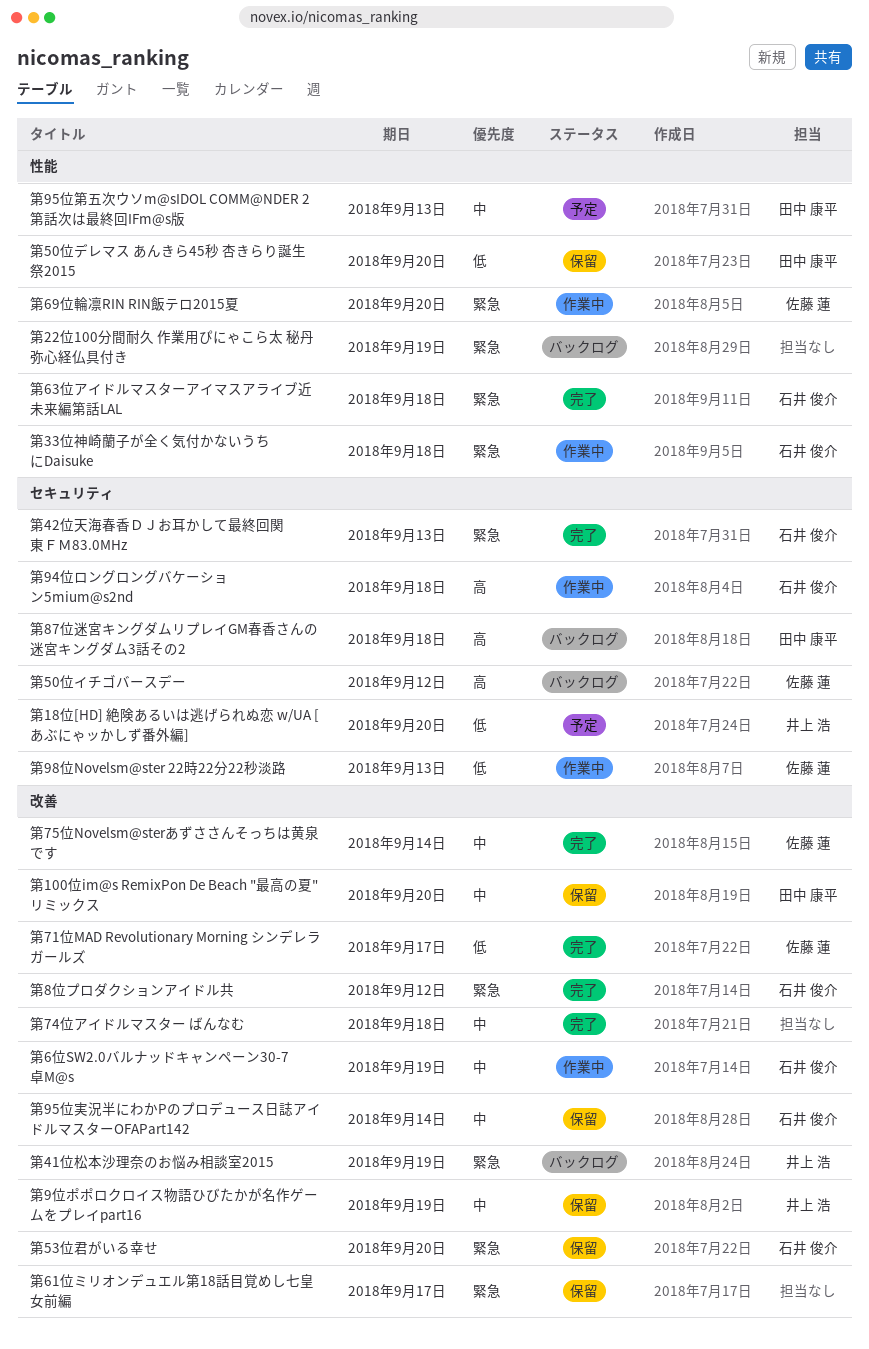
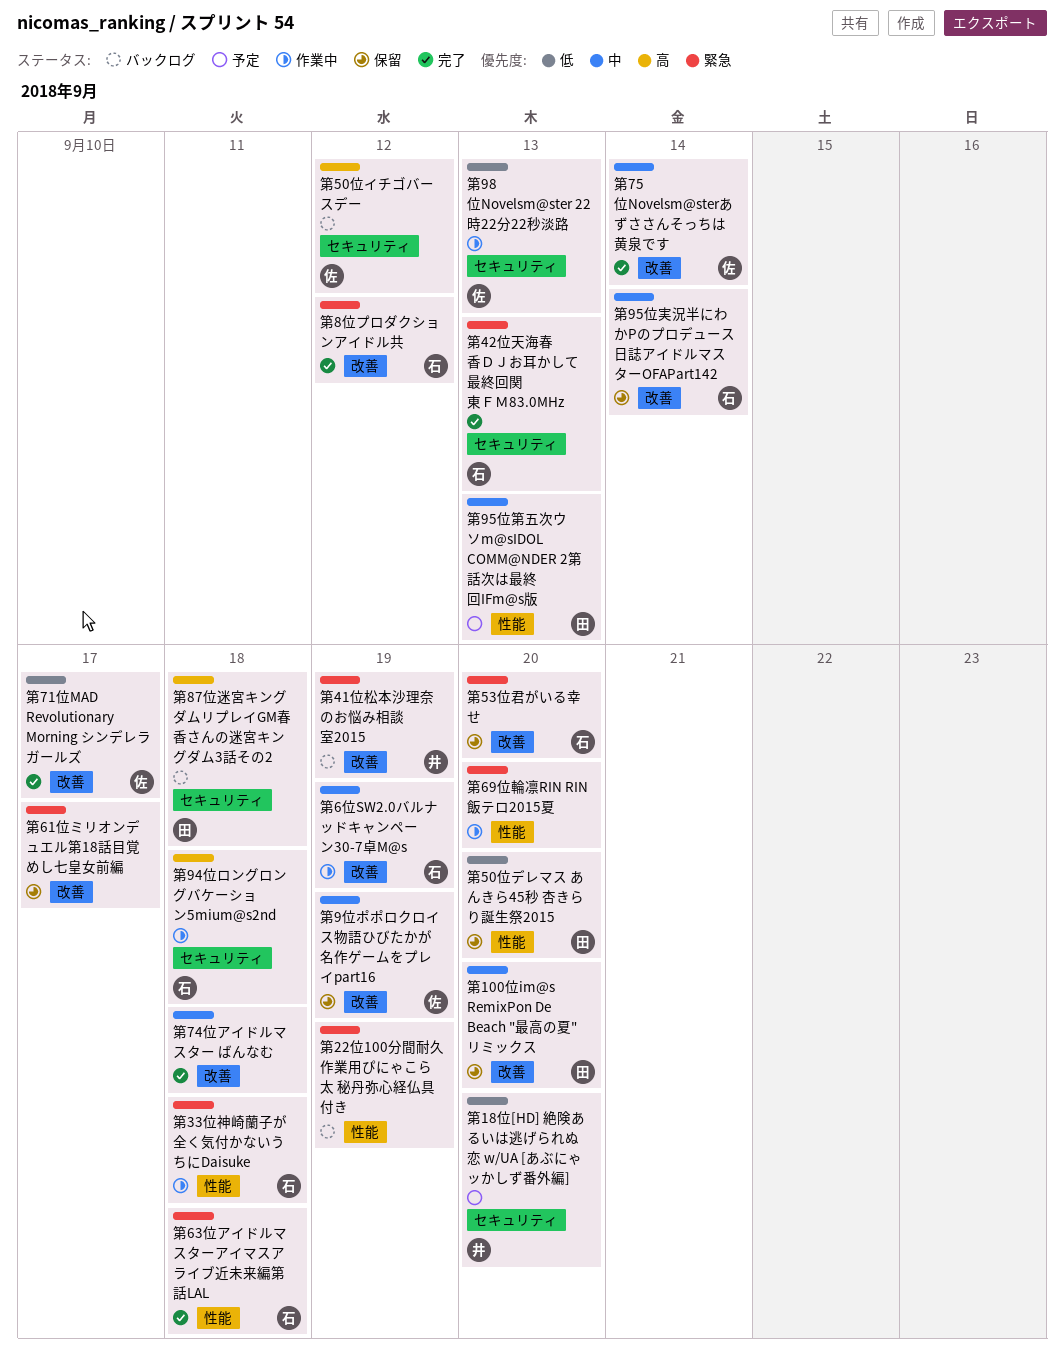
第69位輪凛RIN RIN飯テロ2015夏, owner: 佐藤 蓮 -> none
第9位ポポロクロイス物語ひびたかが名作ゲームをプレイpart16, owner: 井上 浩 -> 佐藤 蓮

